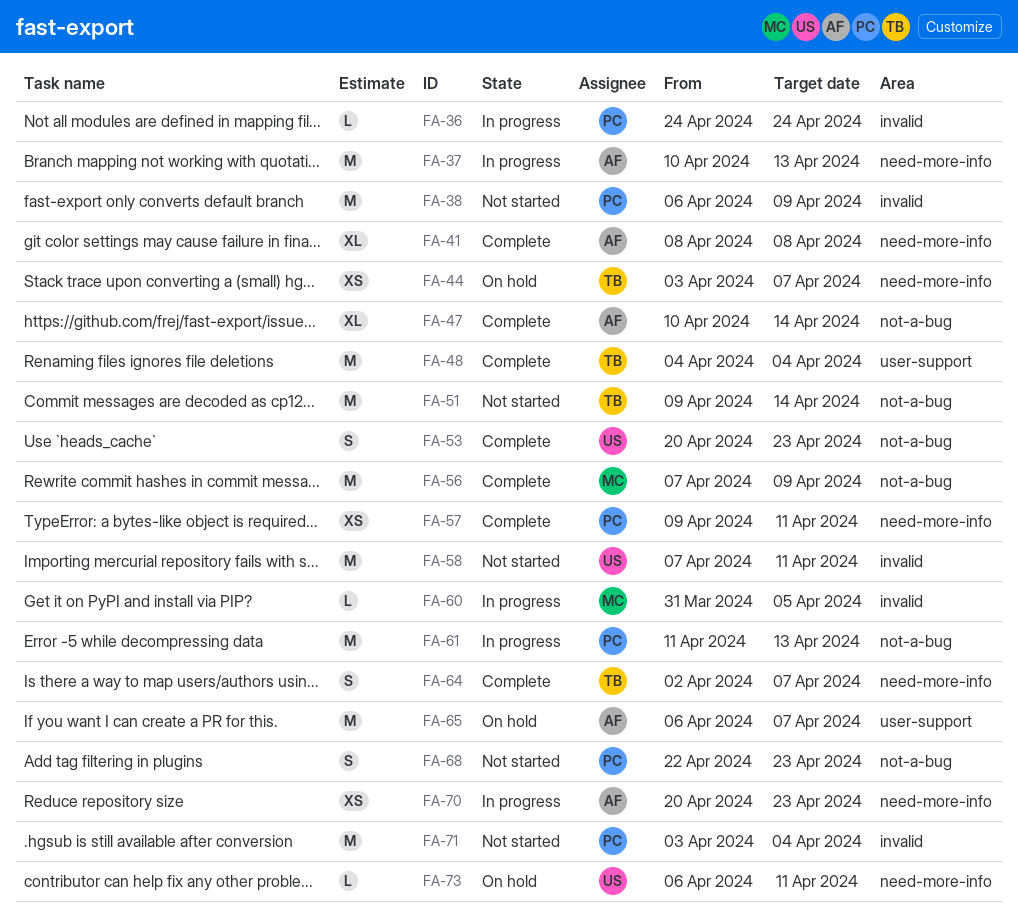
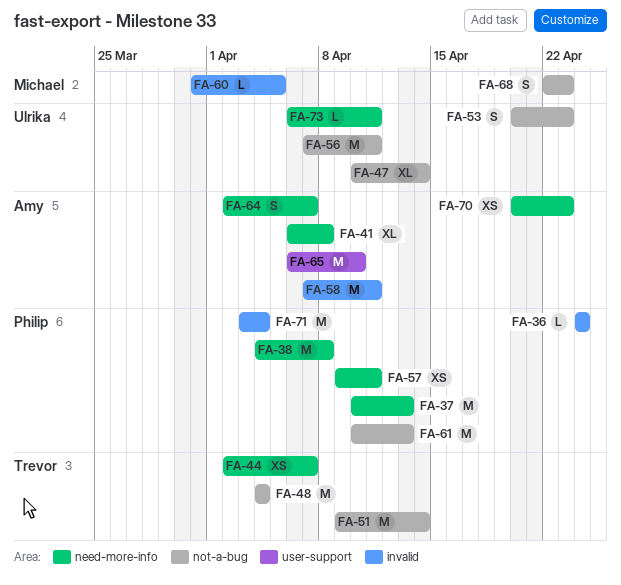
FA-37, owner: Amy -> Philip
FA-38, label: invalid -> need-more-info
FA-38, start: Apr 6 -> Apr 4
FA-38, due: Apr 9 -> Apr 8
FA-41, start: Apr 8 -> Apr 6
FA-44, start: Apr 3 -> Apr 2
FA-47, owner: Amy -> Ulrika
FA-48, label: user-support -> not-a-bug
FA-56, owner: Michael -> Ulrika
FA-56, due: Apr 9 -> Apr 11
FA-58, owner: Ulrika -> Amy
FA-61, start: Apr 11 -> Apr 10
FA-64, owner: Trevor -> Amy
FA-65, due: Apr 7 -> Apr 10
FA-68, owner: Philip -> Michael

